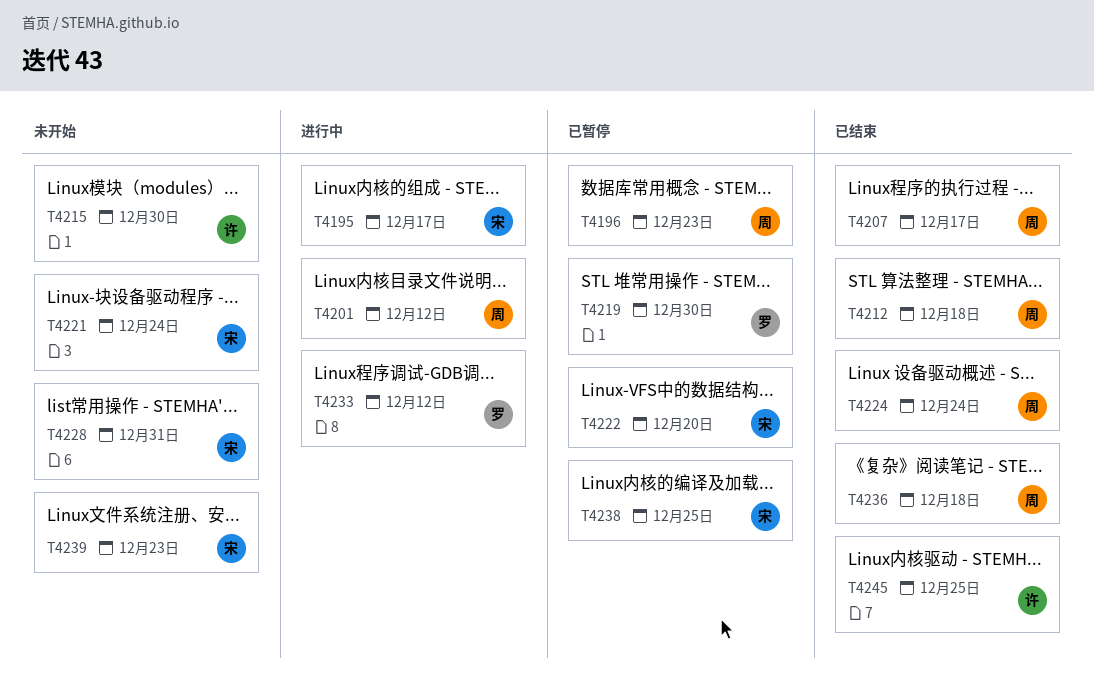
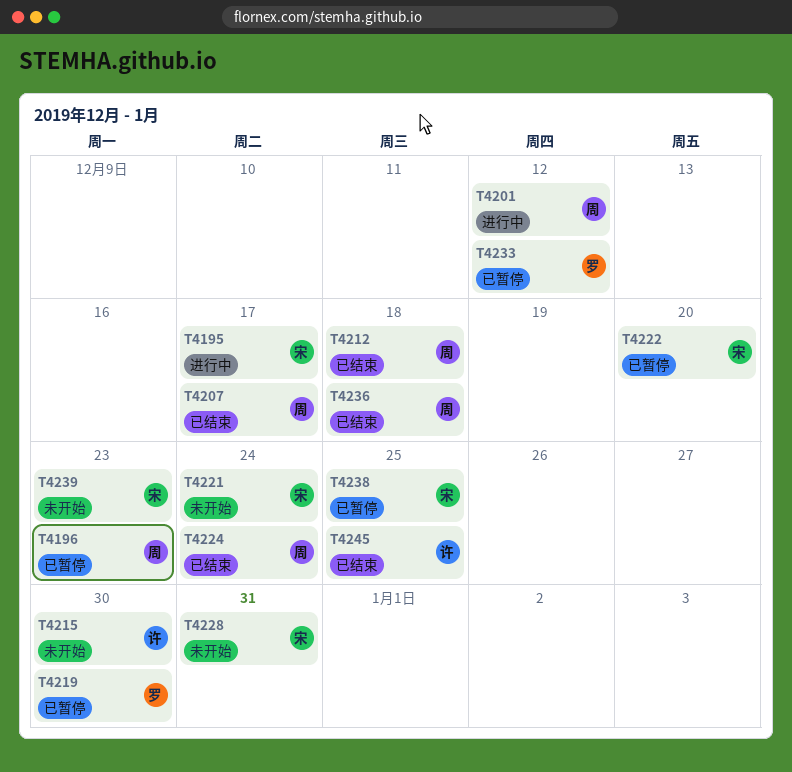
T4233, status: 进行中 -> 已暂停

